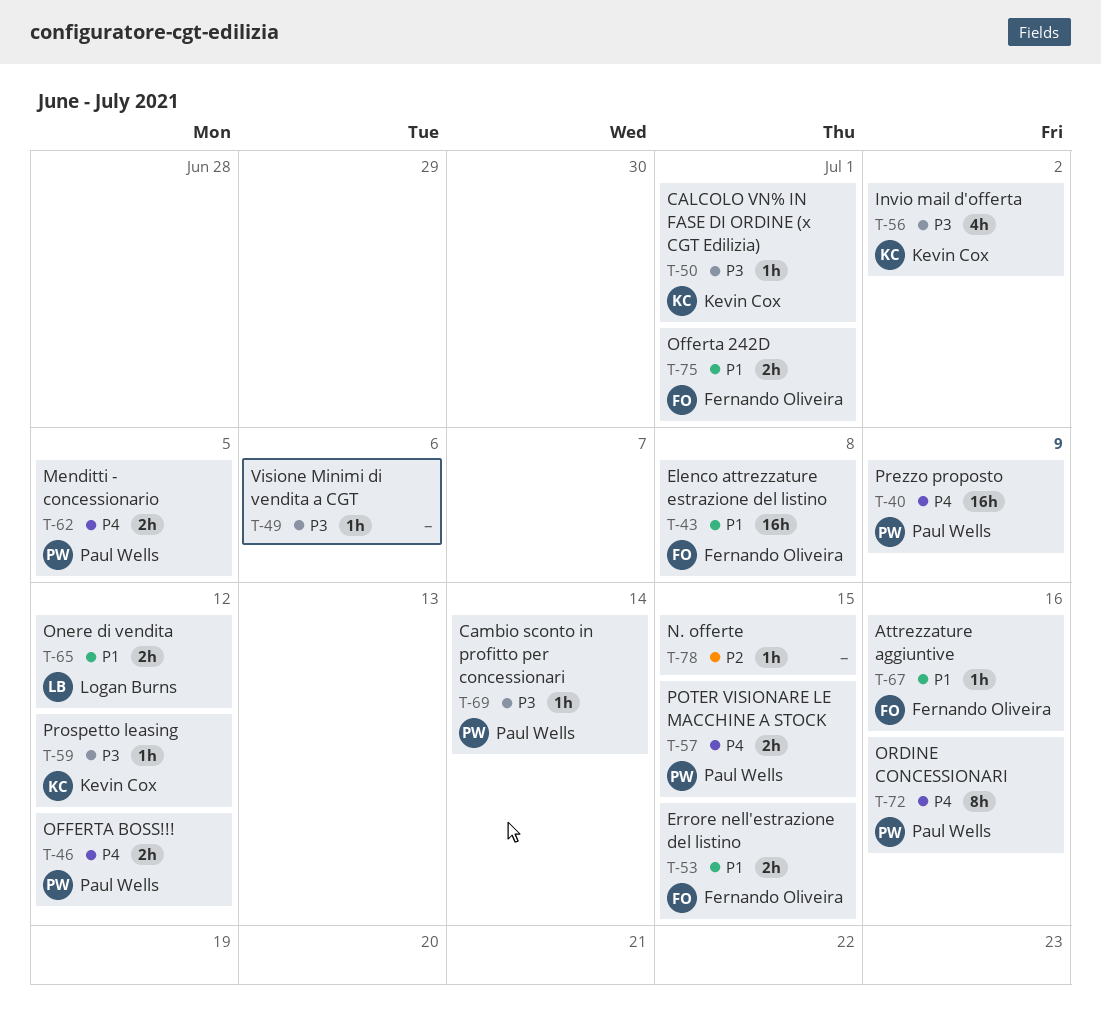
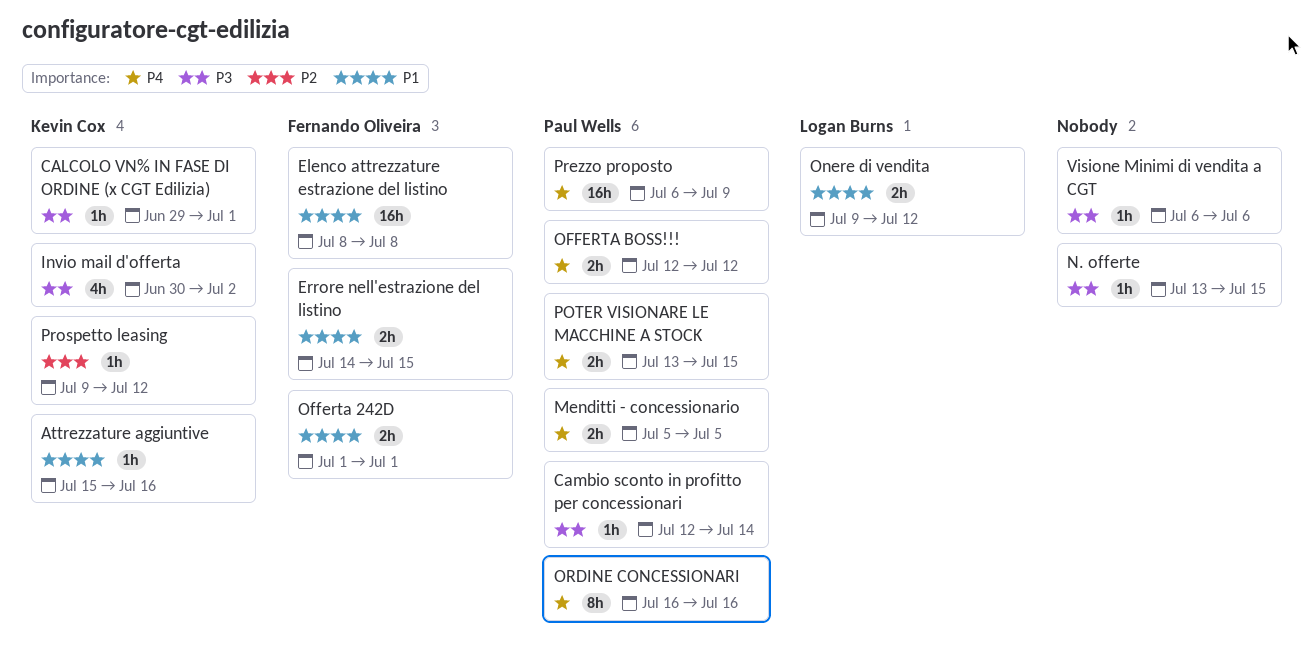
Attrezzature aggiuntive, owner: Fernando Oliveira -> Kevin Cox
N. offerte, priority: P2 -> P3
Prospetto leasing, priority: P3 -> P2

